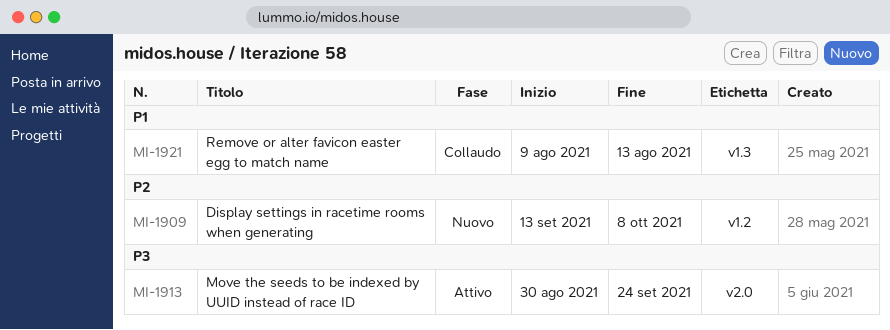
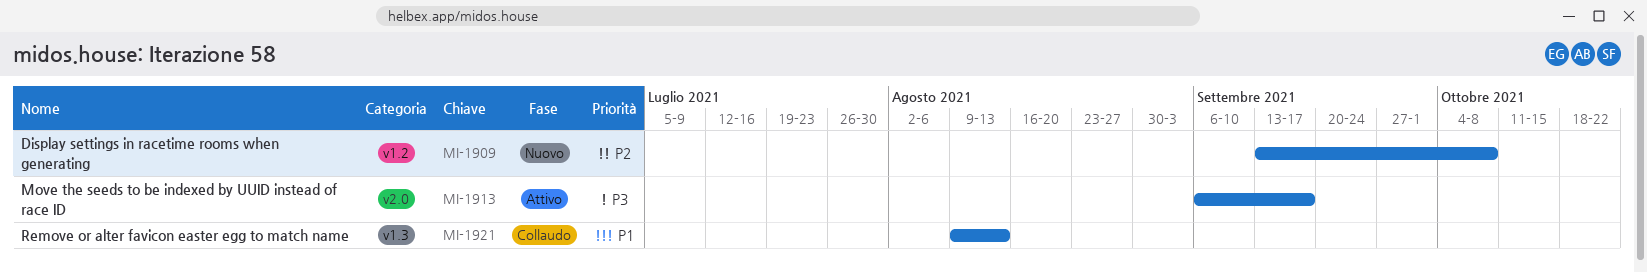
MI-1913, start: Aug 30 -> Sep 6
MI-1913, due: Sep 24 -> Sep 17

